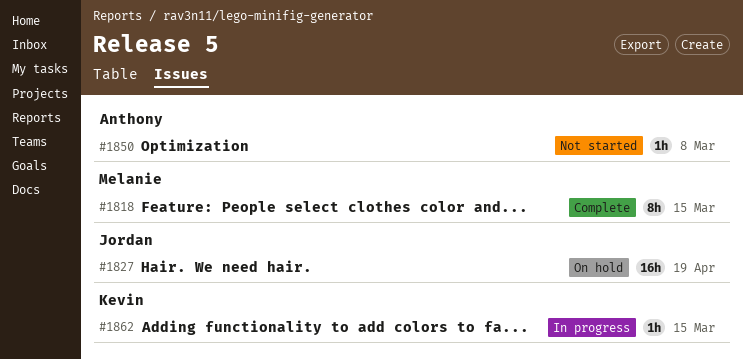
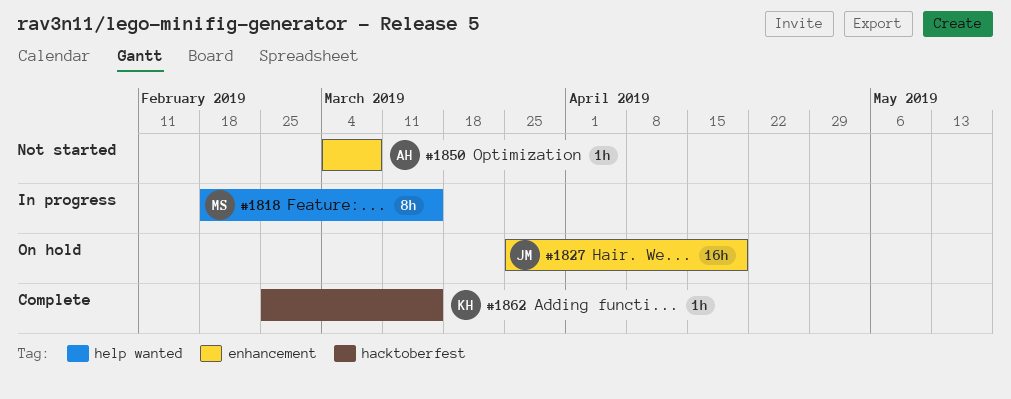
#1818, status: Complete -> In progress
#1862, status: In progress -> Complete

